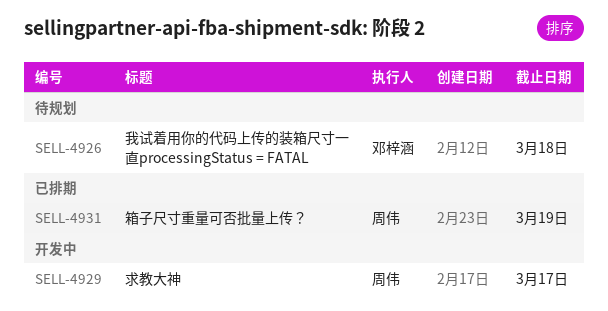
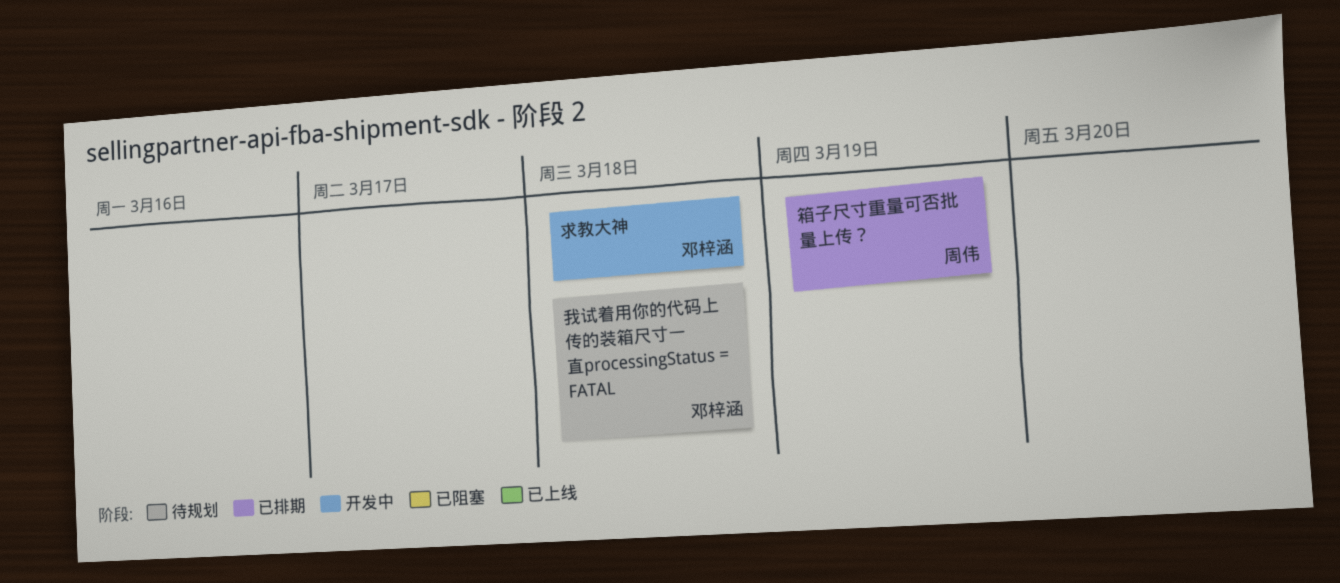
求教大神, owner: 周伟 -> 邓梓涵
求教大神, due: Mar 17 -> Mar 18

